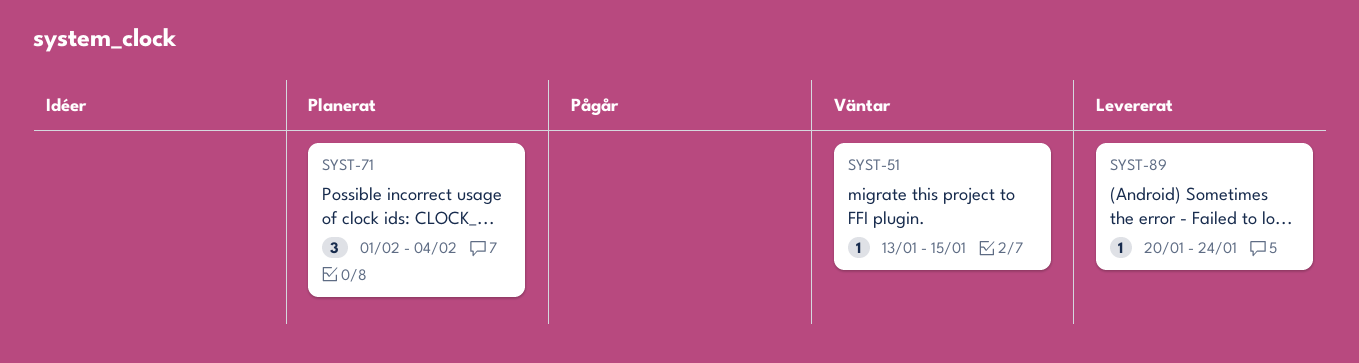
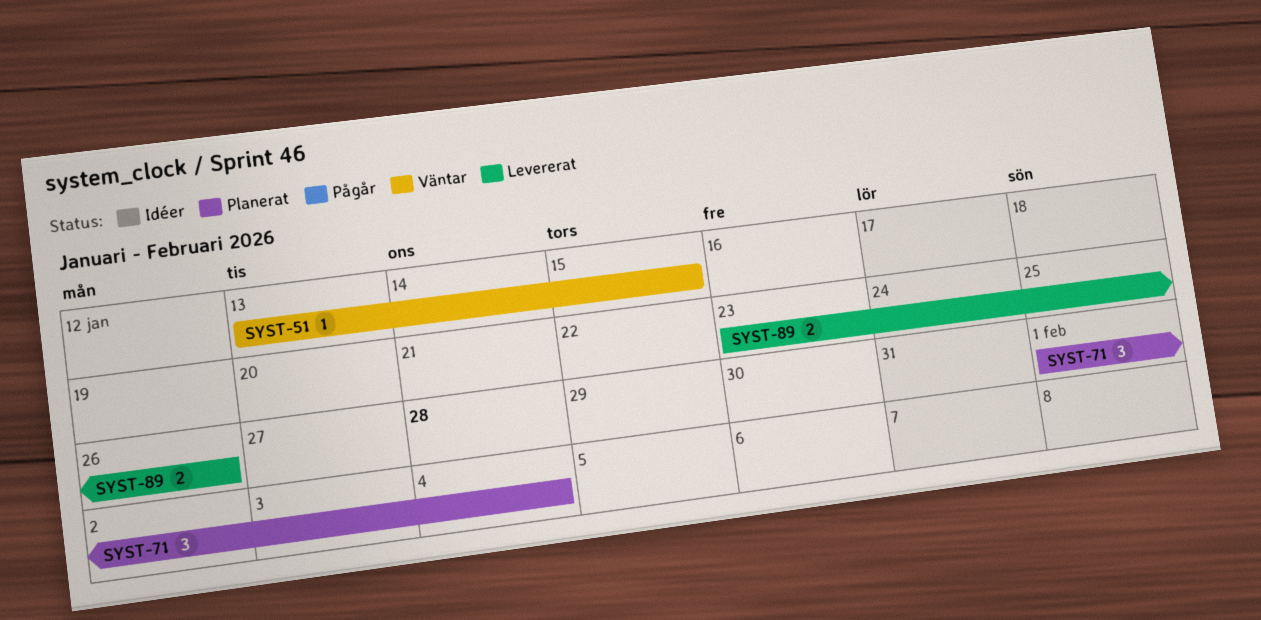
SYST-89, estimate: 1 -> 2
SYST-89, start: Jan 20 -> Jan 23
SYST-89, due: Jan 24 -> Jan 26

